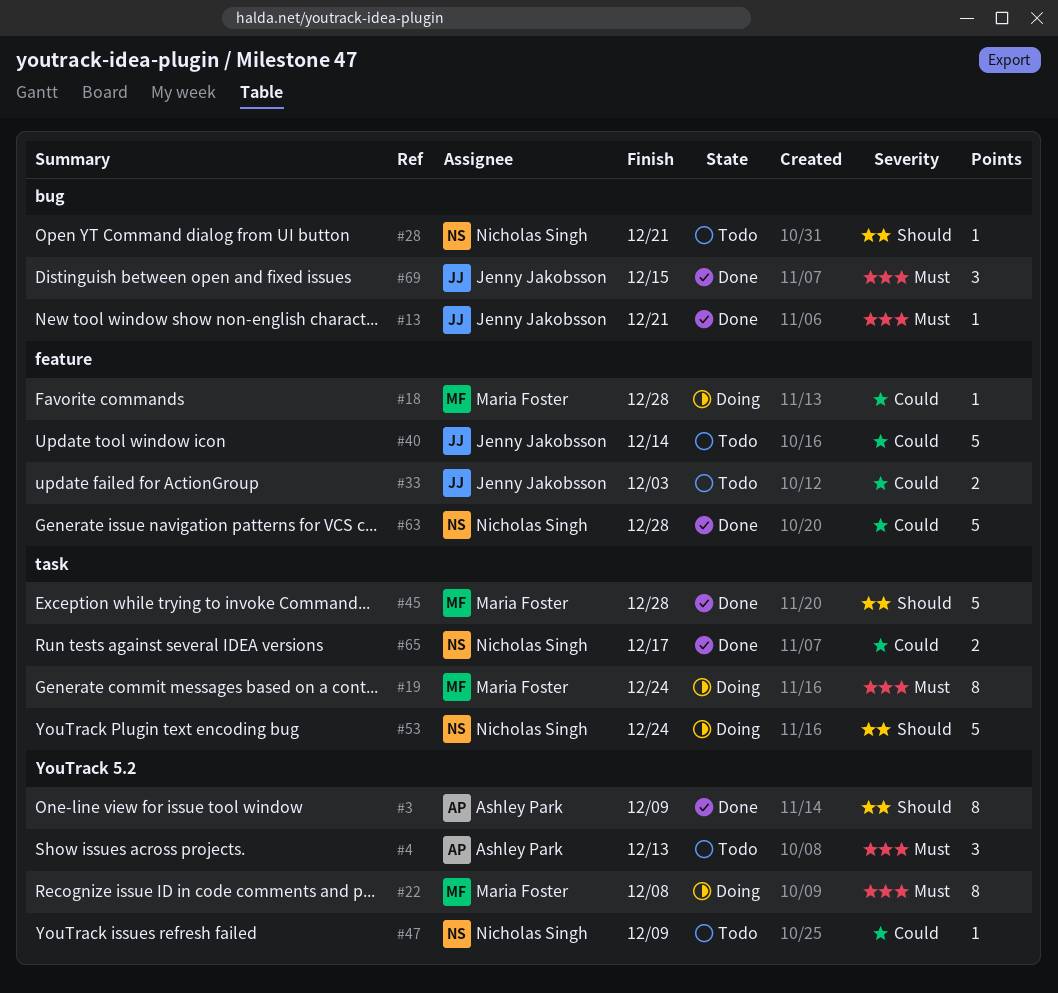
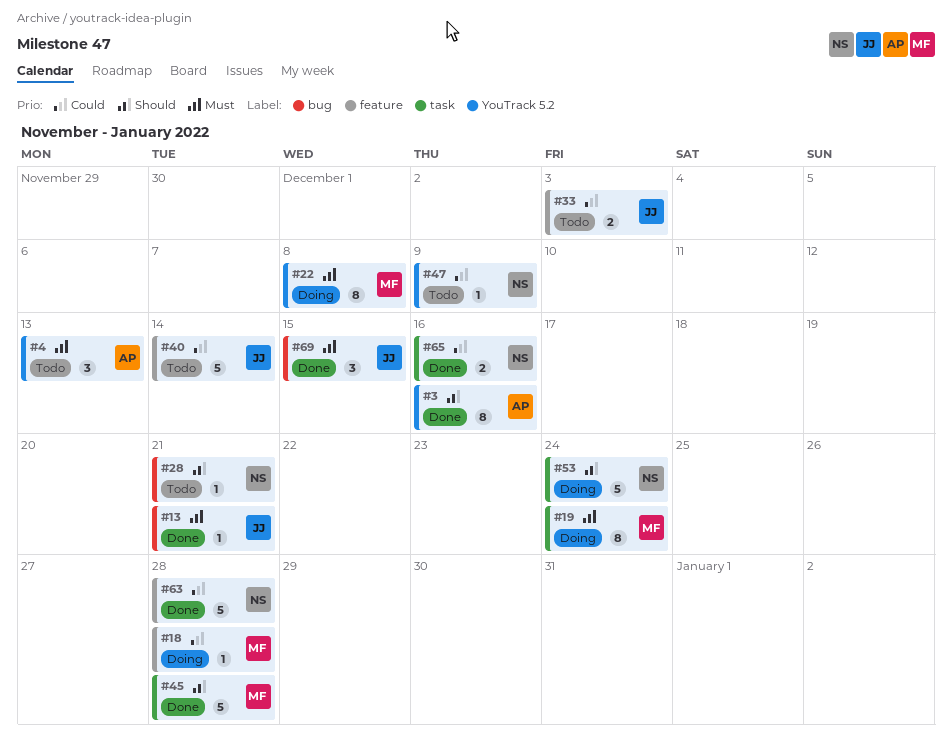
#3, due: Dec 9 -> Dec 16
#65, due: Dec 17 -> Dec 16

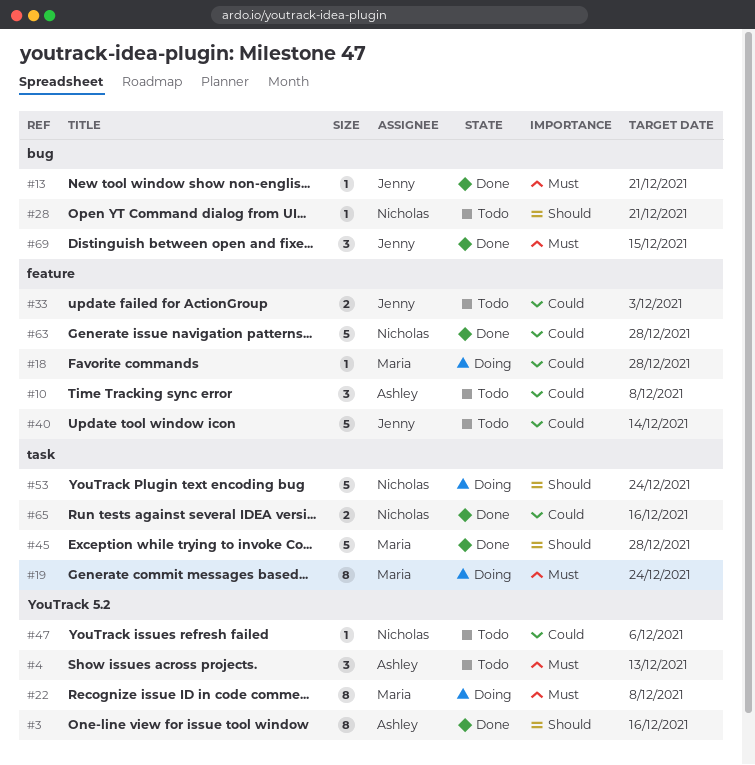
#10: none -> present
#47, due: Dec 9 -> Dec 6

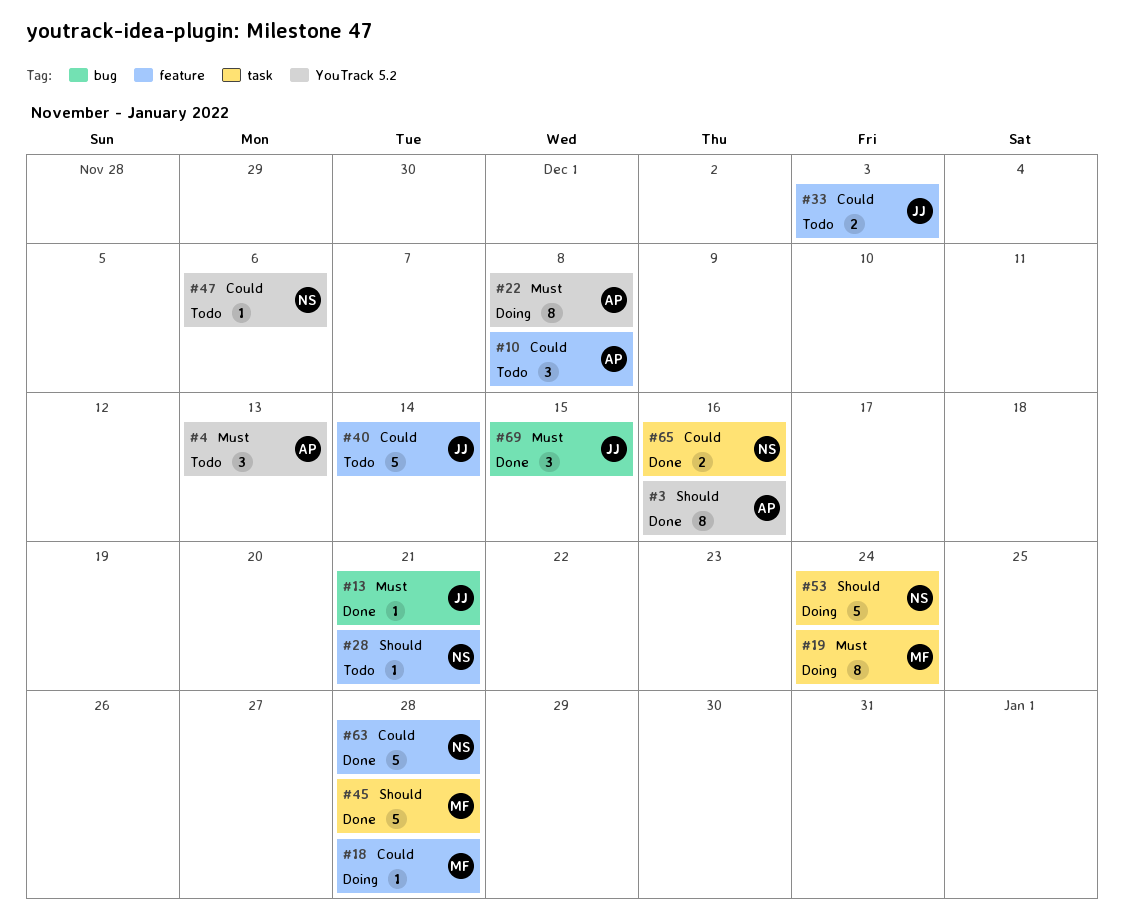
#22, owner: Maria -> Ashley
#28, label: bug -> feature

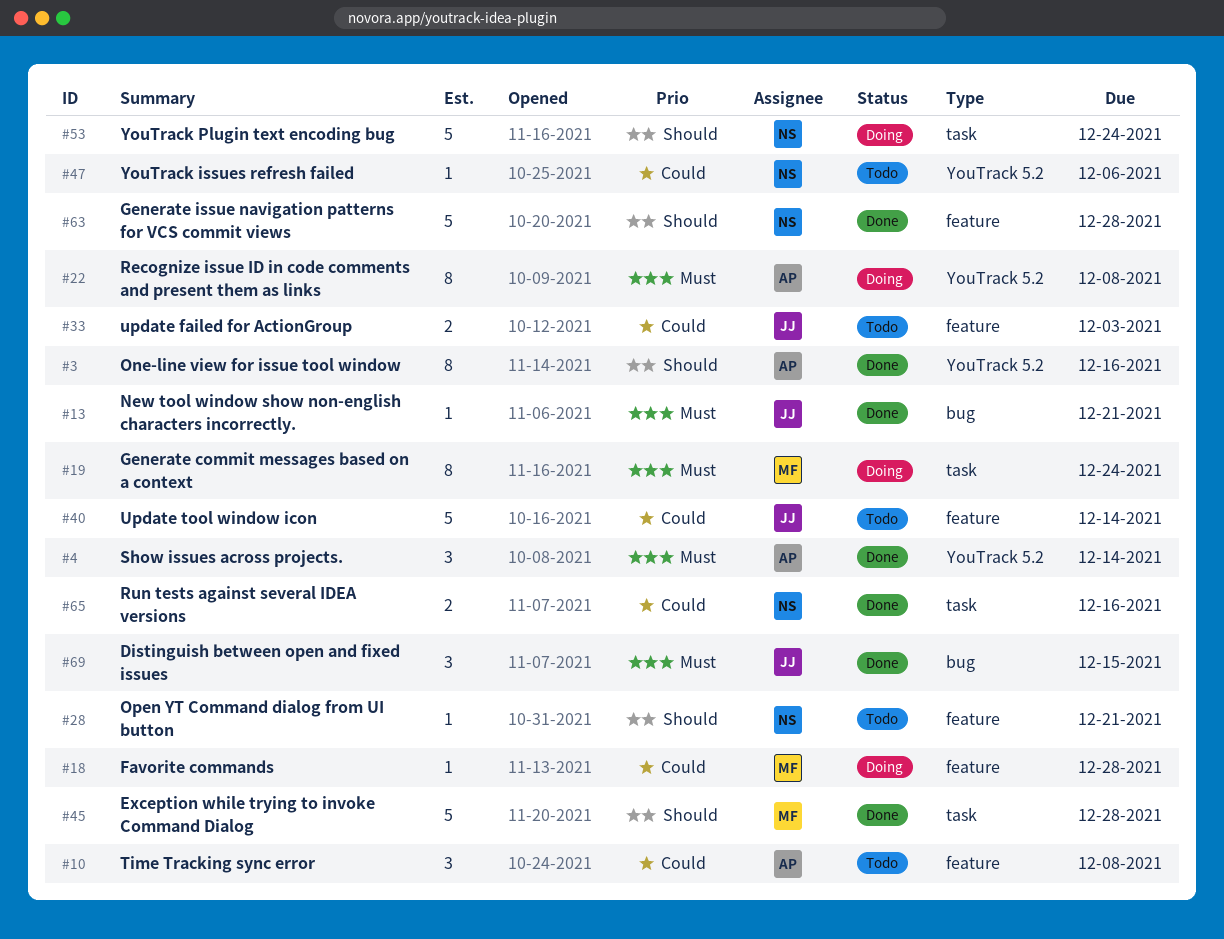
#4, status: Todo -> Done
#4, due: Dec 13 -> Dec 14
#63, priority: Could -> Should

